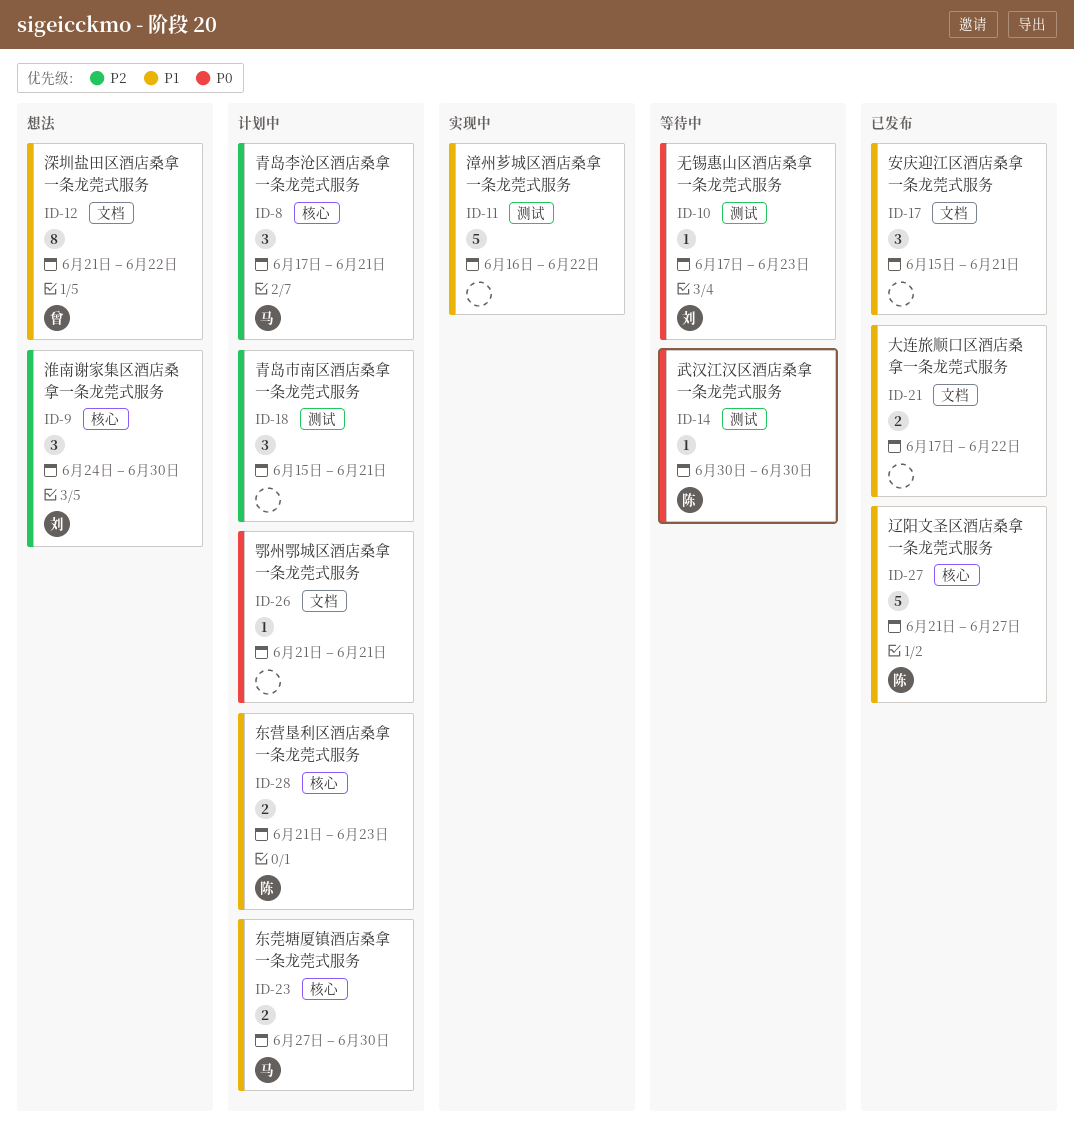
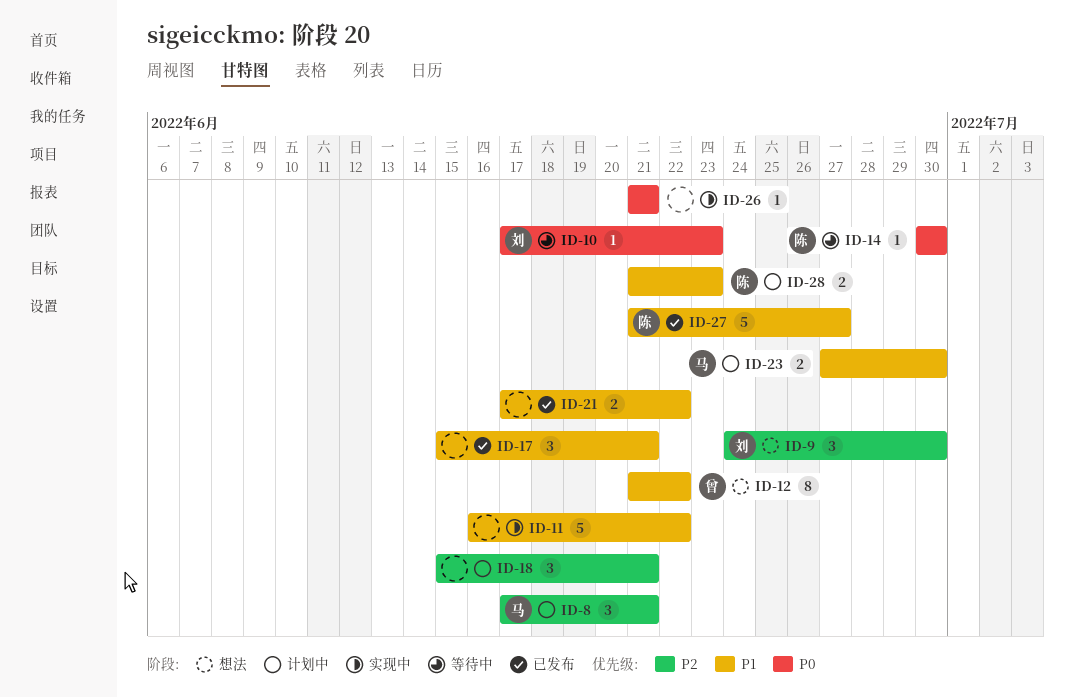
ID-26, status: 计划中 -> 实现中

